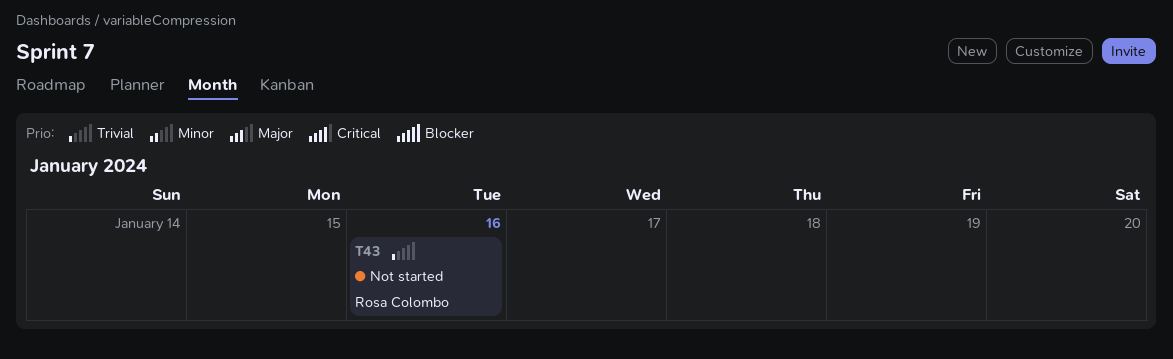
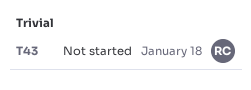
T43, due: Jan 16 -> Jan 18

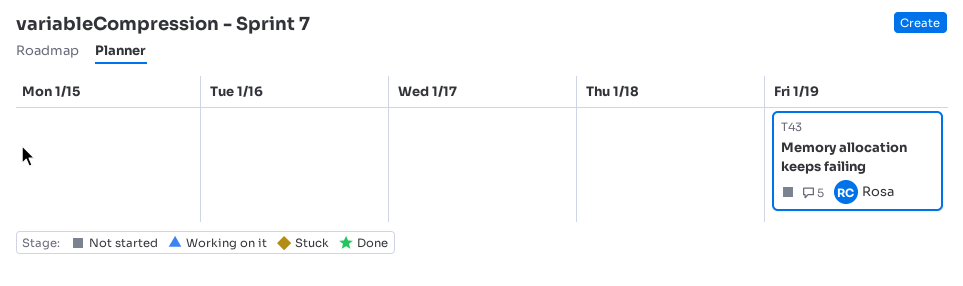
T43, due: Jan 18 -> Jan 19

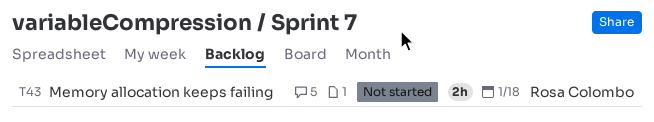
T43, due: Jan 19 -> Jan 18

